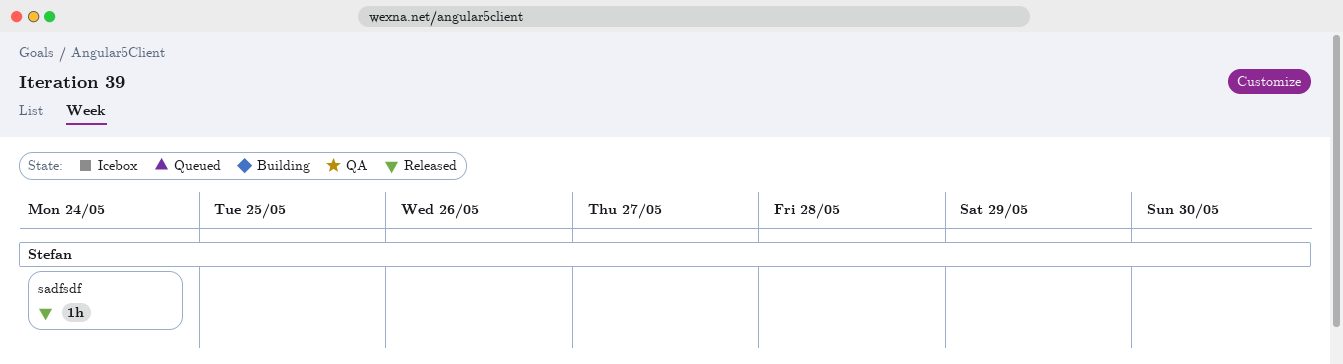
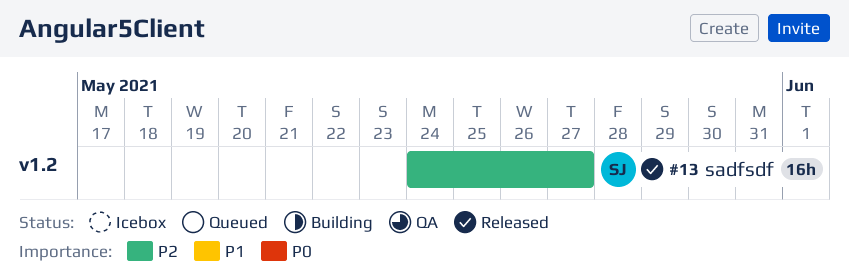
sadfsdf, estimate: 1h -> 16h
sadfsdf, due: May 24 -> May 27

